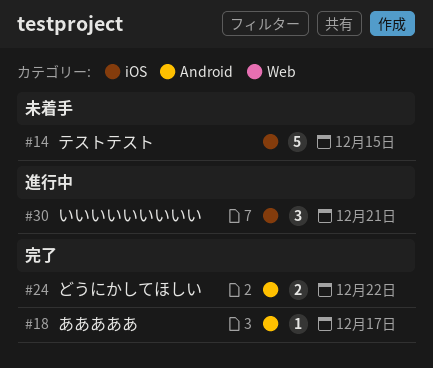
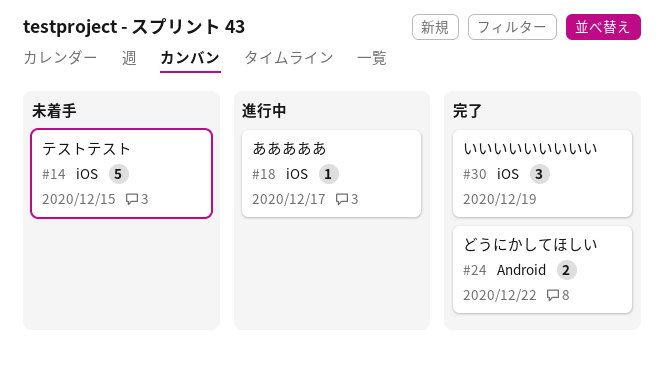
#18, status: 完了 -> 進行中
#18, label: Android -> iOS
#30, status: 進行中 -> 完了
#30, due: Dec 21 -> Dec 19

